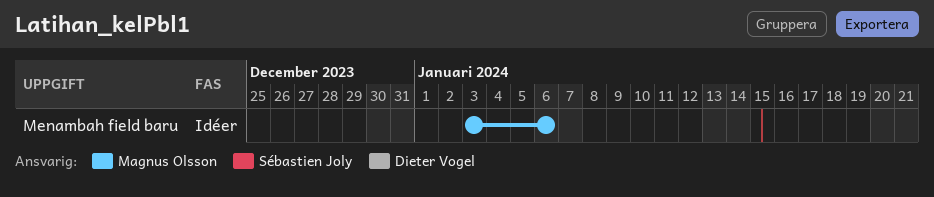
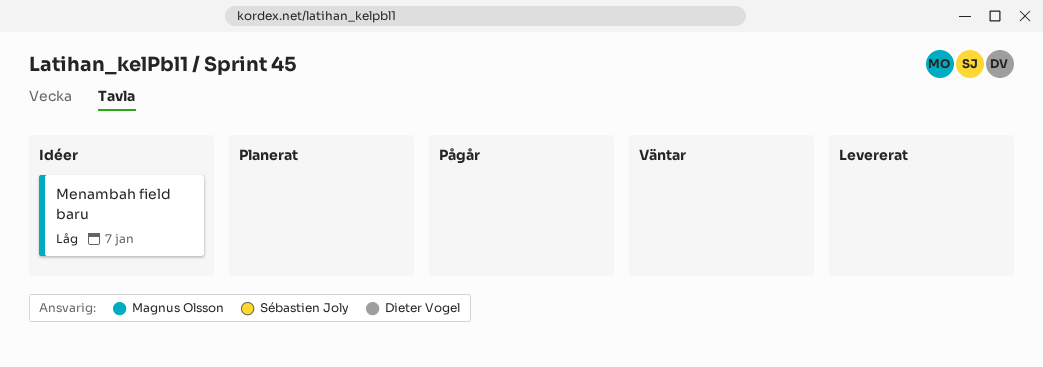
Menambah field baru, due: Jan 6 -> Jan 7

